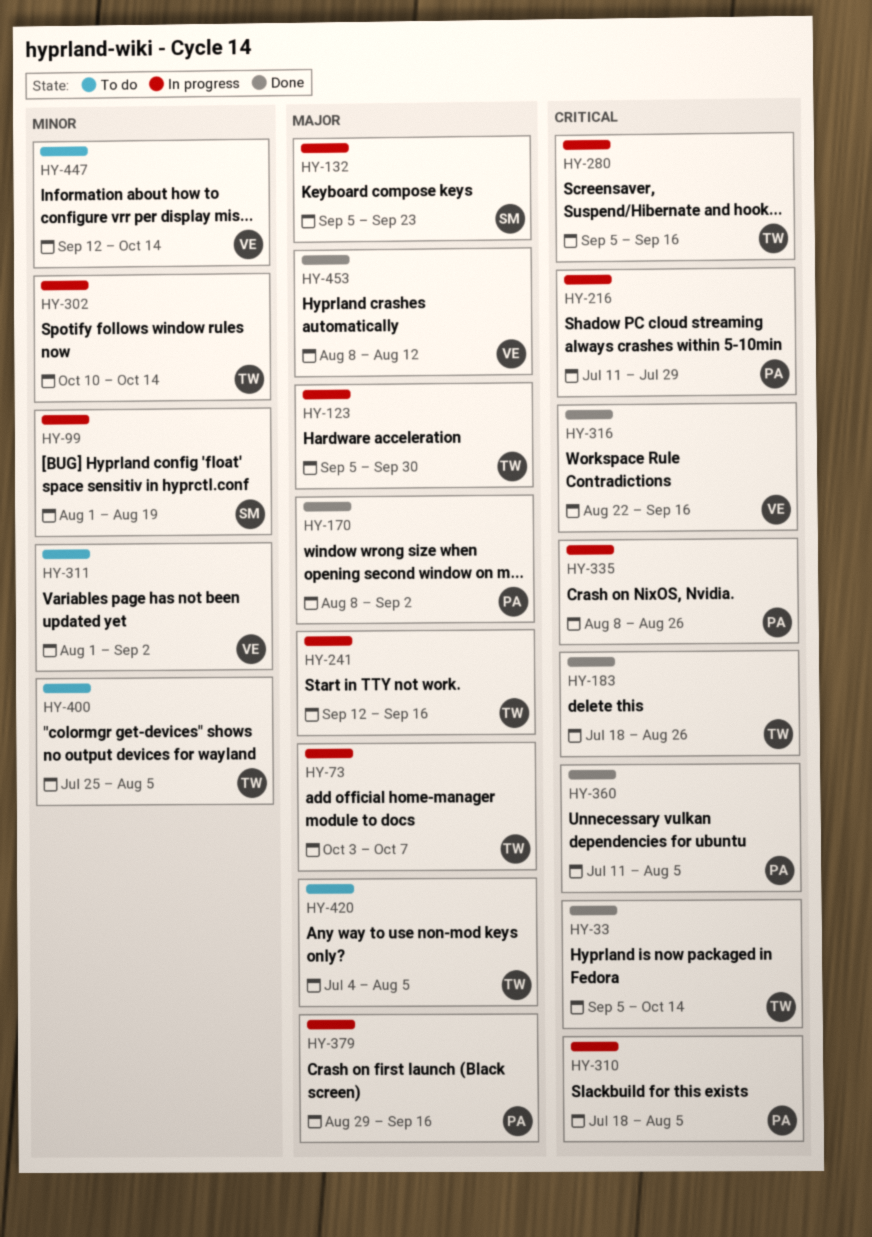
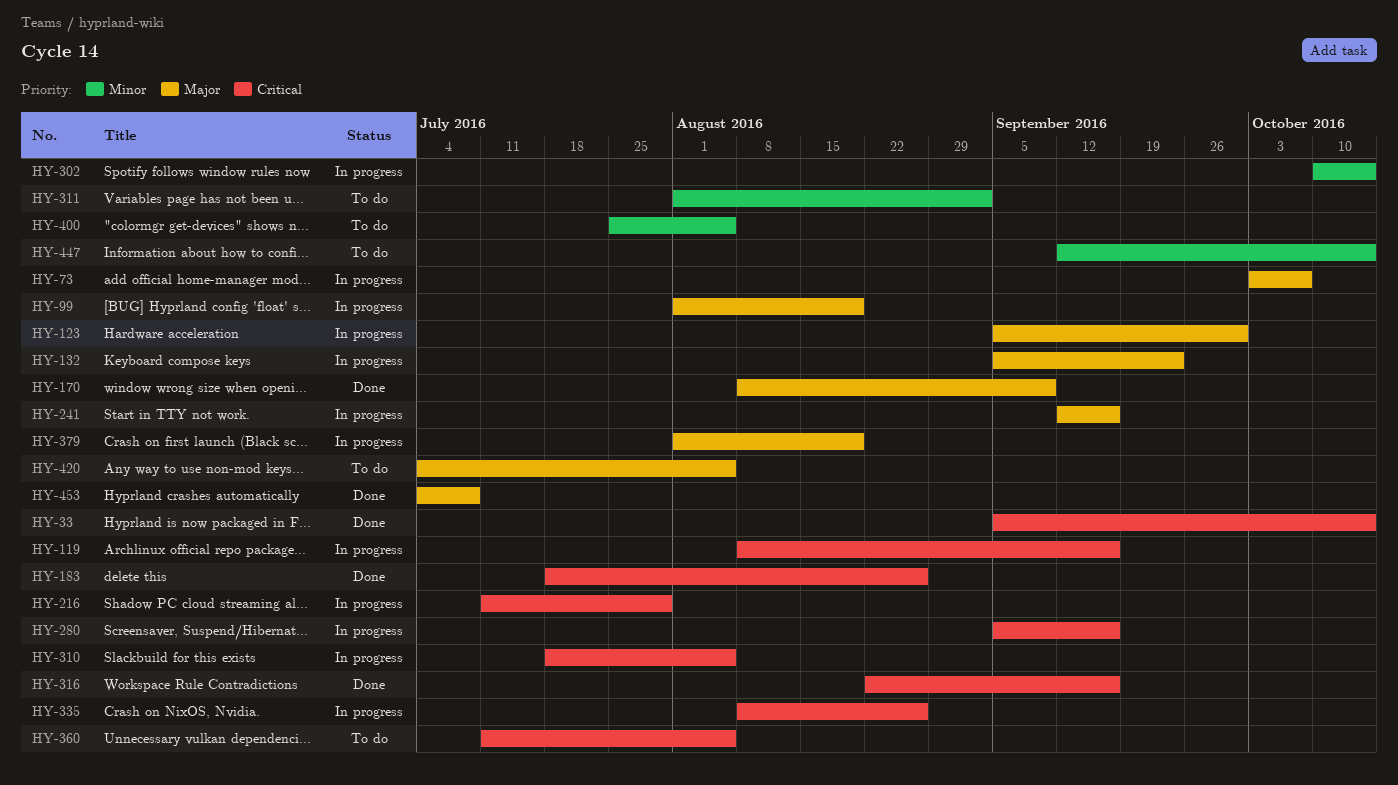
HY-99, priority: Minor -> Major
HY-119: none -> present
HY-170, due: Sep 2 -> Sep 9
HY-360, status: Done -> To do
HY-379, start: Aug 29 -> Aug 1
HY-379, due: Sep 16 -> Aug 19
HY-453, start: Aug 8 -> Jul 4
HY-453, due: Aug 12 -> Jul 8

